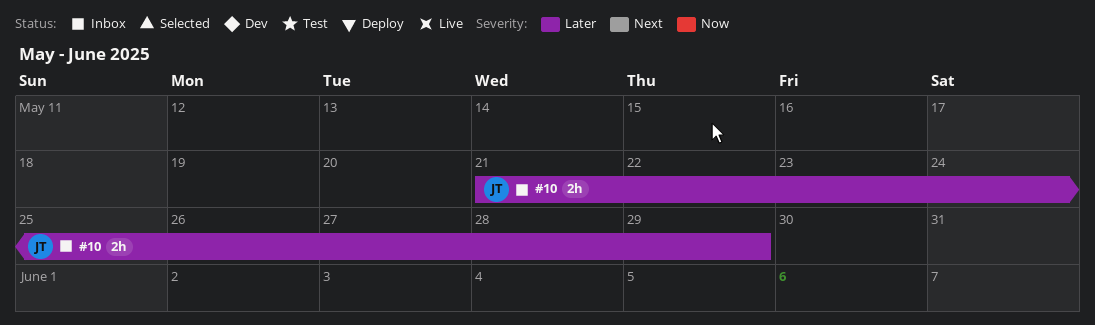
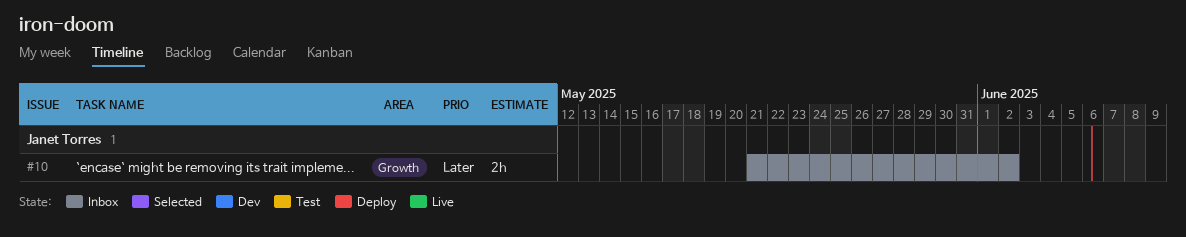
#10, due: May 29 -> Jun 2

